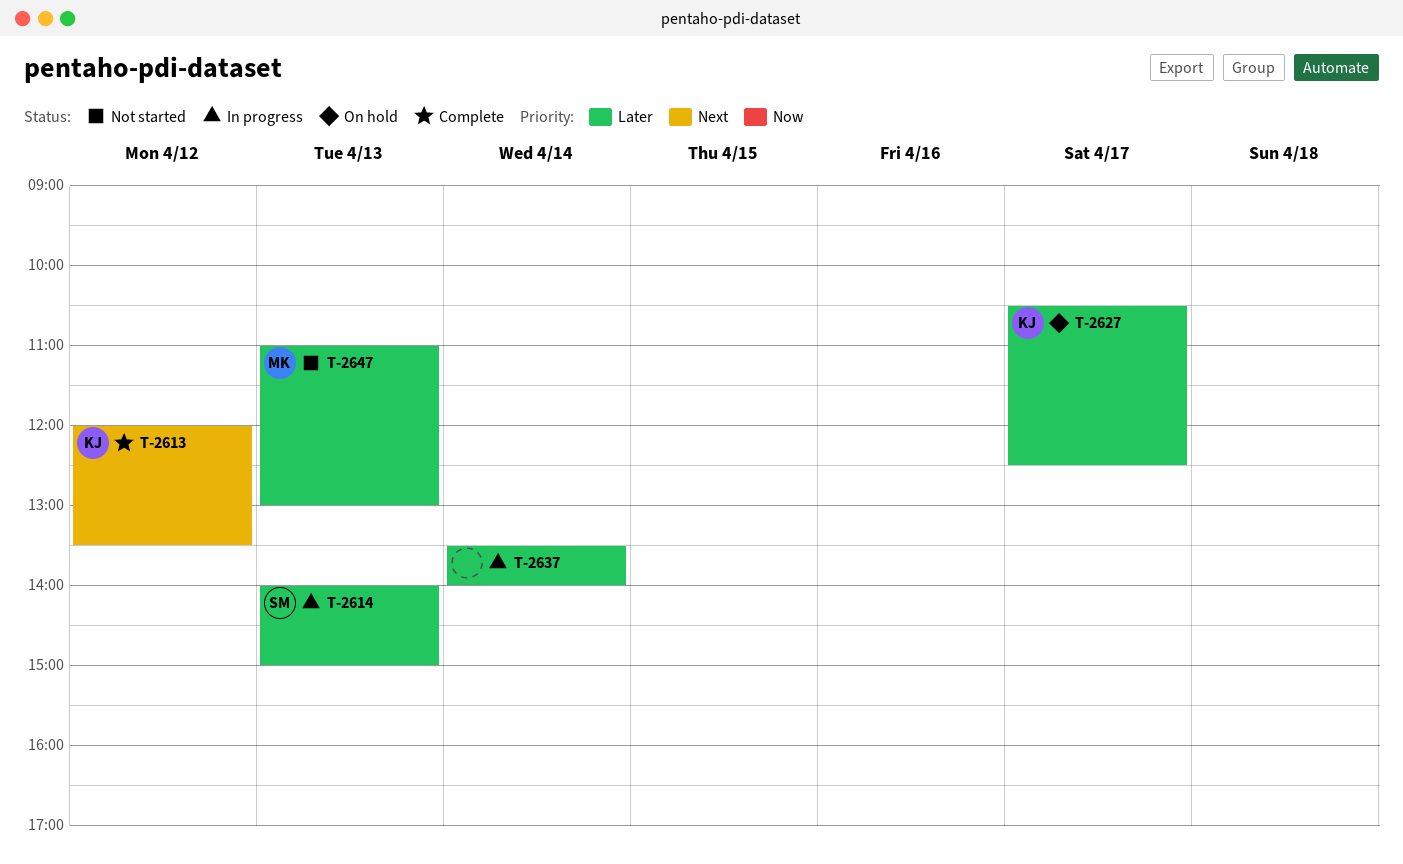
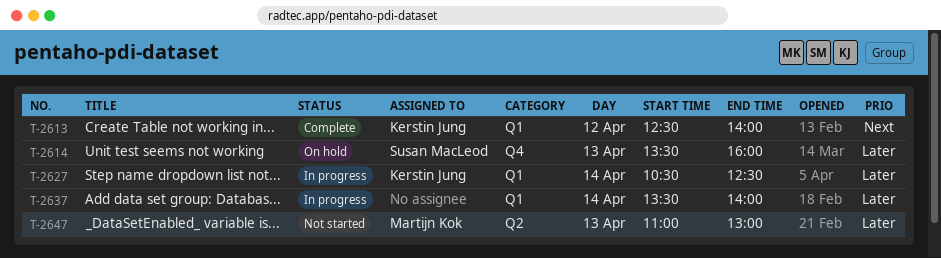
T-2613, begins: 12:00 -> 12:30
T-2613, ends: 13:30 -> 14:00
T-2614, status: In progress -> On hold
T-2614, begins: 14:00 -> 13:30
T-2614, ends: 15:00 -> 16:00
T-2627, status: On hold -> In progress
T-2627, day: Apr 17 -> Apr 14

